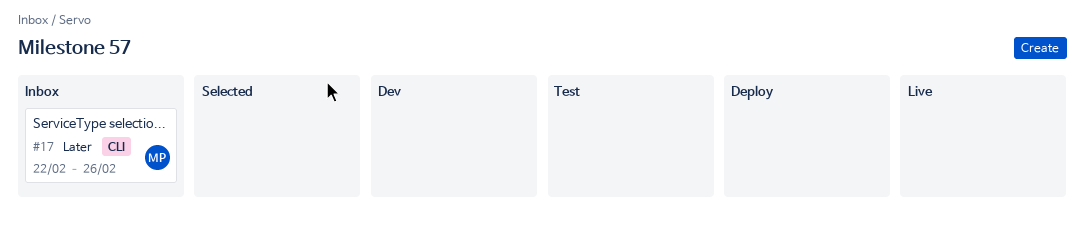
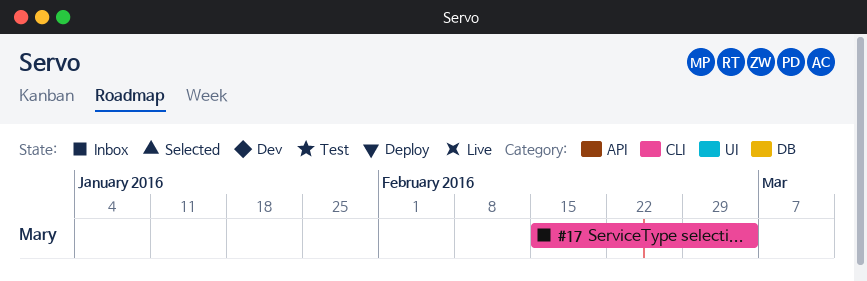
#17, start: Feb 22 -> Feb 15
#17, due: Feb 26 -> Mar 4

